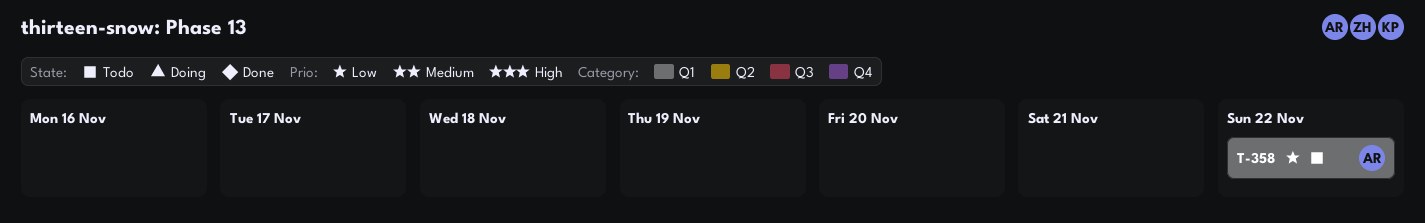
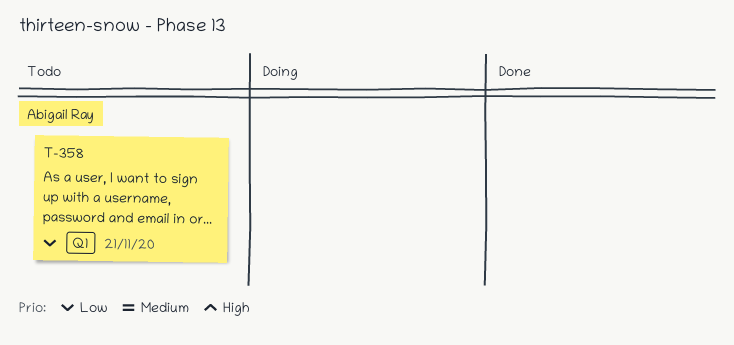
T-358, due: Nov 22 -> Nov 21

